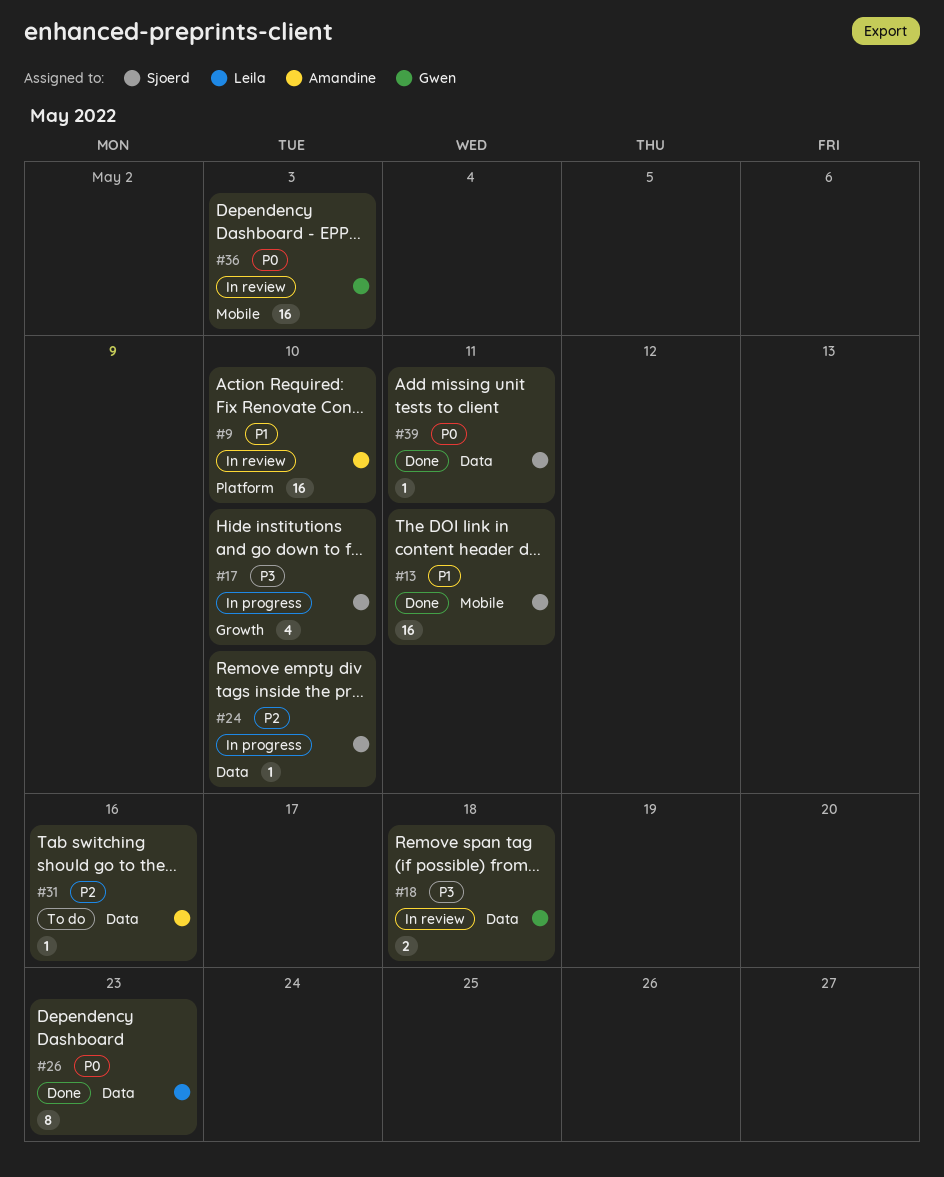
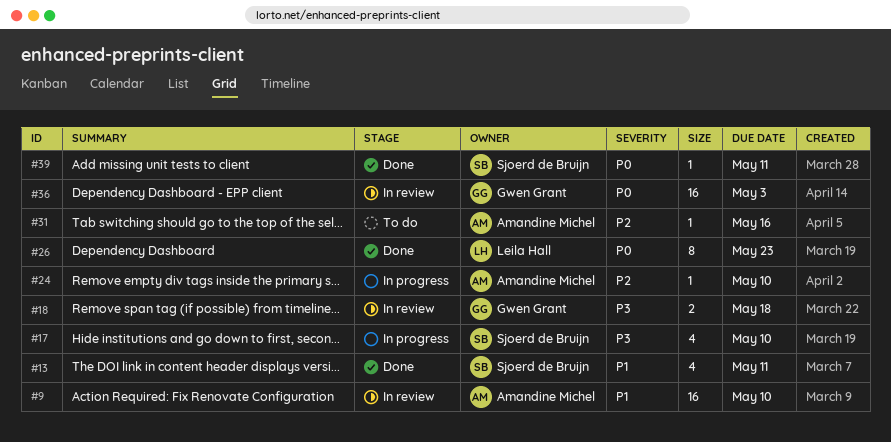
#13, estimate: 16 -> 4
#24, owner: Sjoerd de Bruijn -> Amandine Michel

